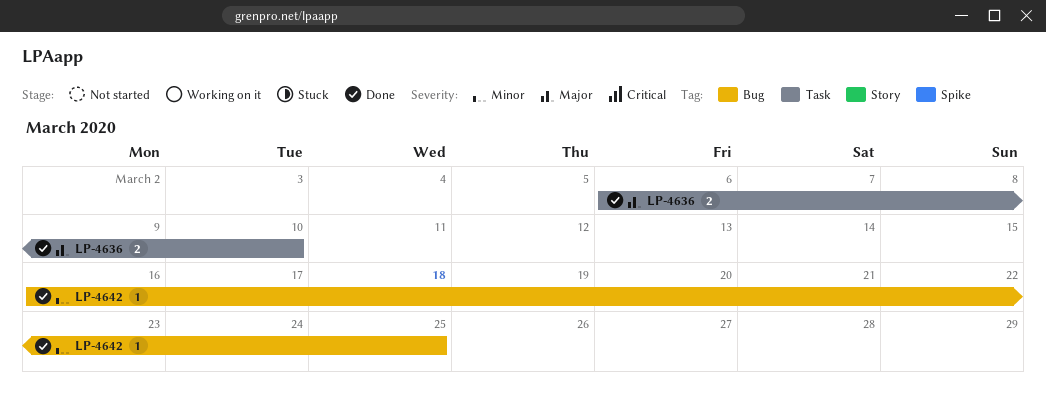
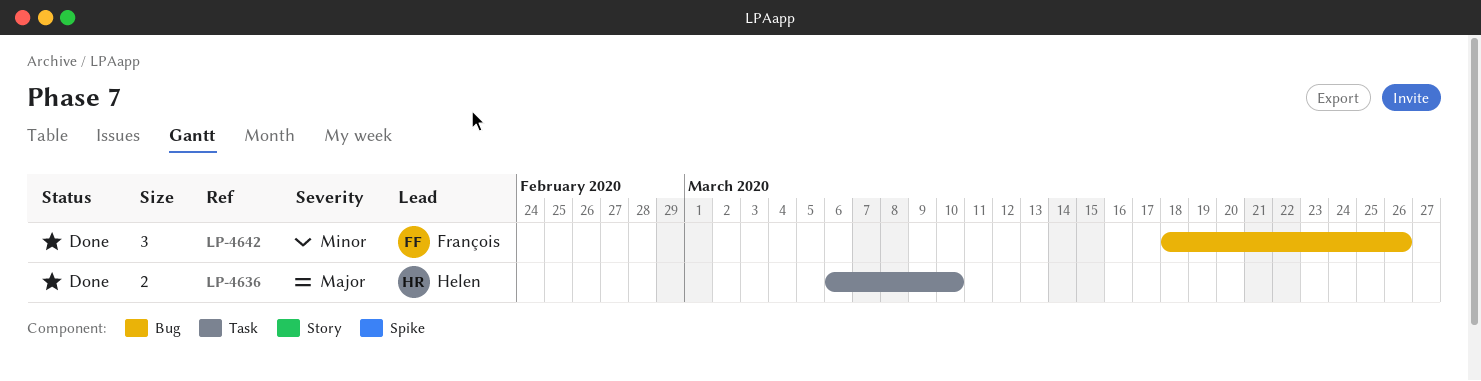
LP-4642, estimate: 1 -> 3
LP-4642, start: Mar 16 -> Mar 18
LP-4642, due: Mar 25 -> Mar 26

